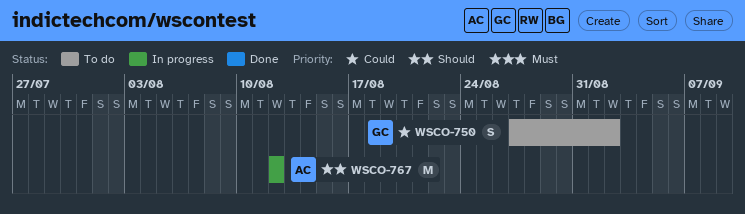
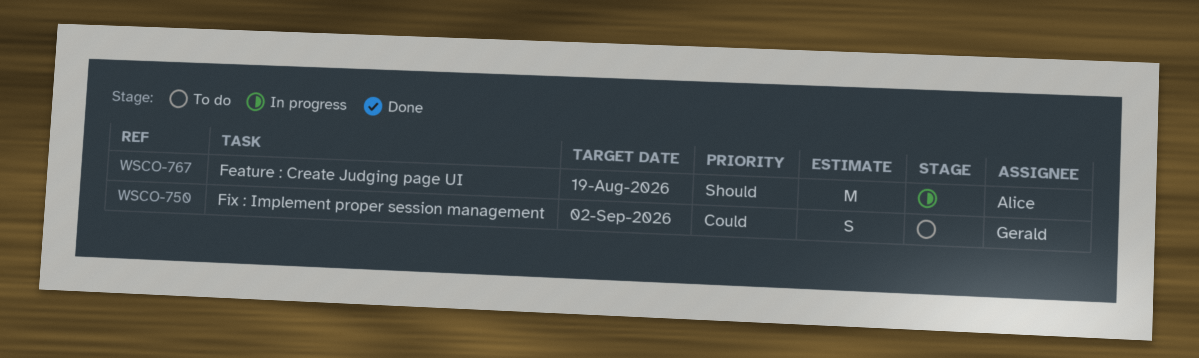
WSCO-767, due: Aug 12 -> Aug 19

